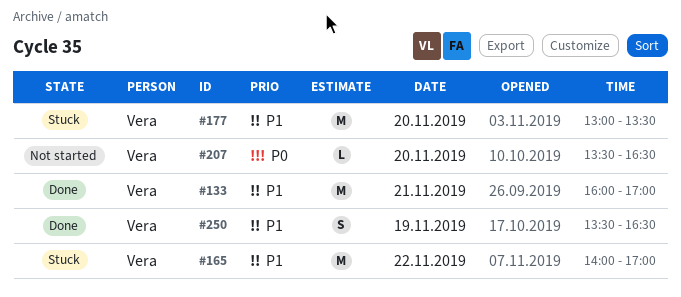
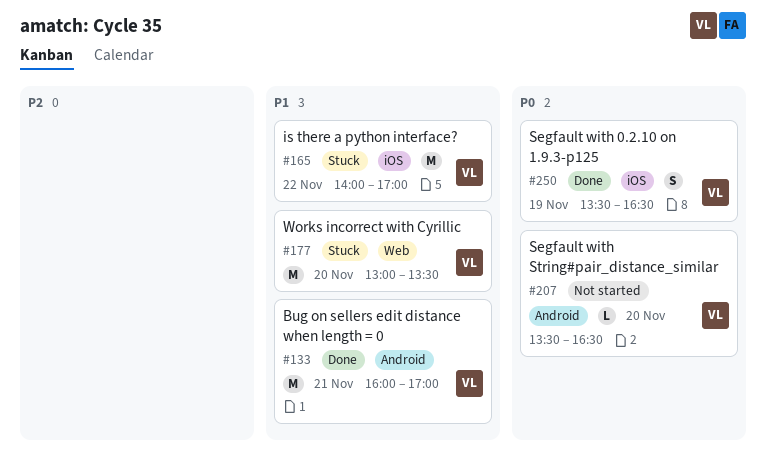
#250, priority: P1 -> P0

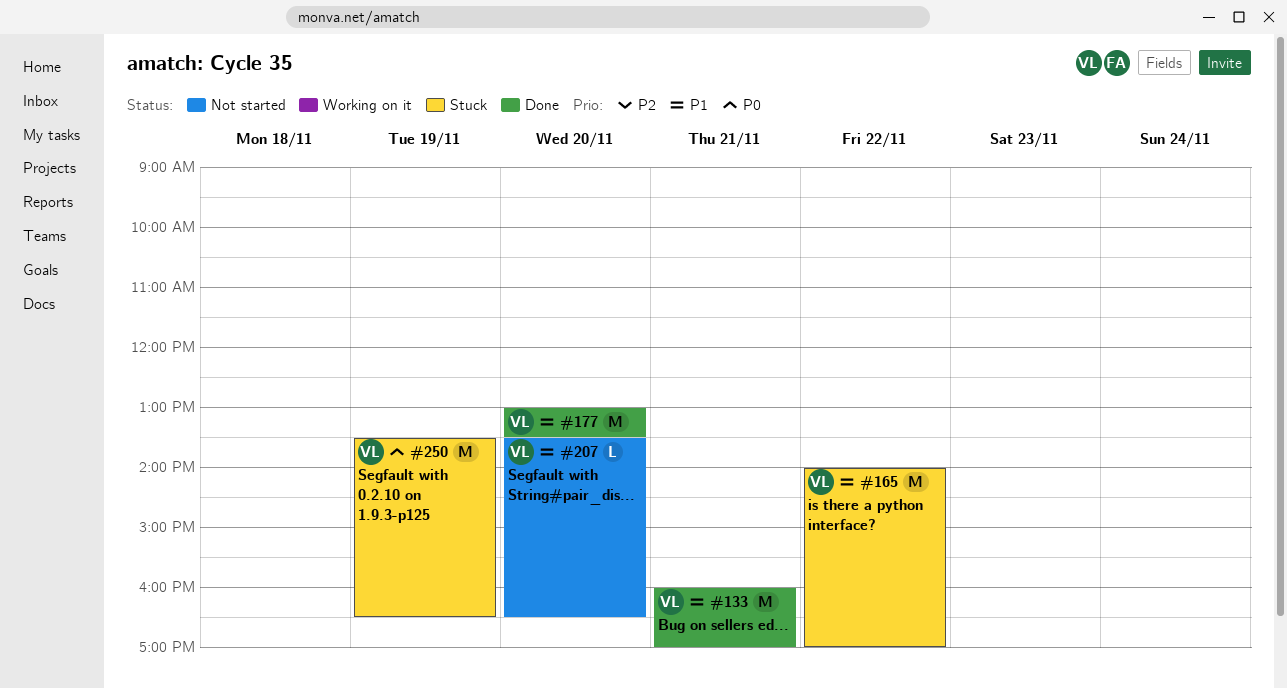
#177, status: Stuck -> Done
#207, priority: P0 -> P1
#250, status: Done -> Stuck
#250, estimate: S -> M

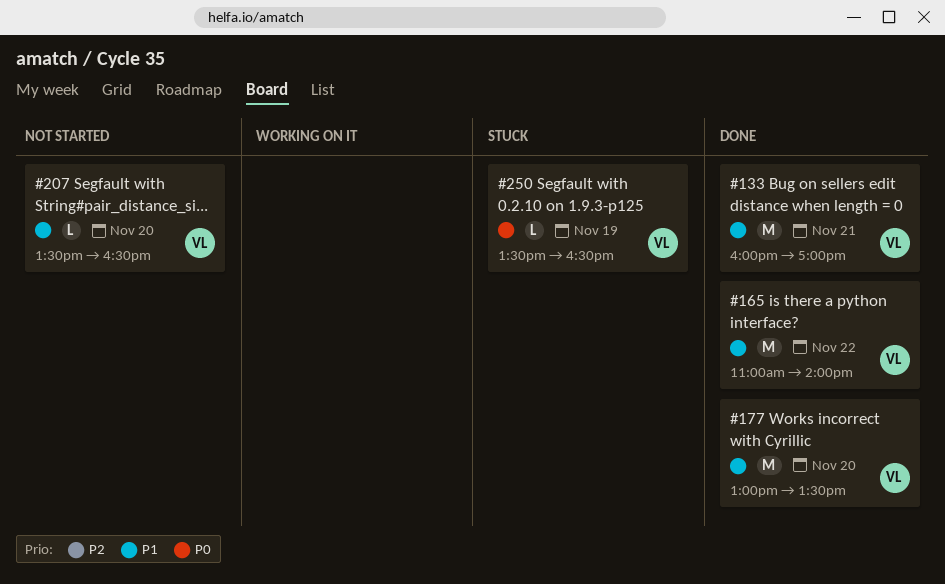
#165, status: Stuck -> Done
#165, begins: 14:00 -> 11:00
#165, ends: 17:00 -> 14:00
#250, estimate: M -> L

